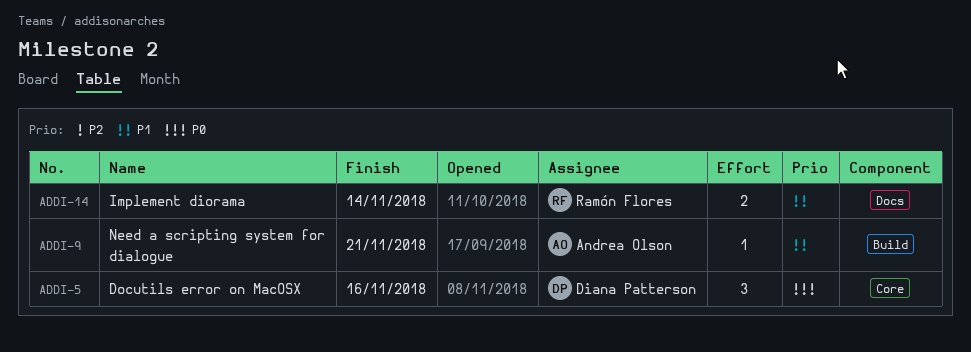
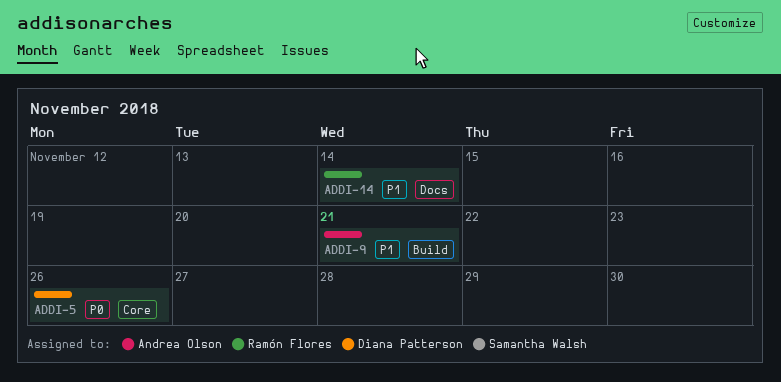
ADDI-5, due: Nov 16 -> Nov 26

